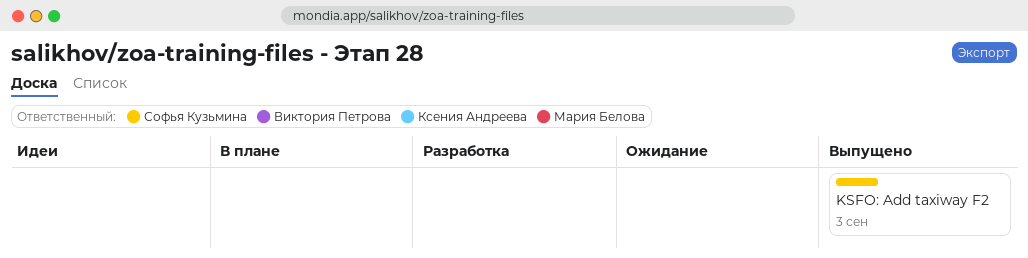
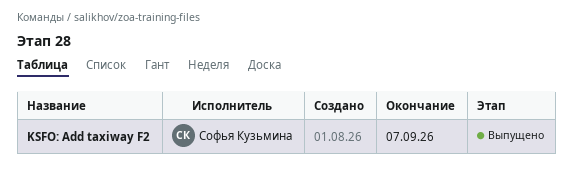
KSFO: Add taxiway F2, due: Sep 3 -> Sep 7

